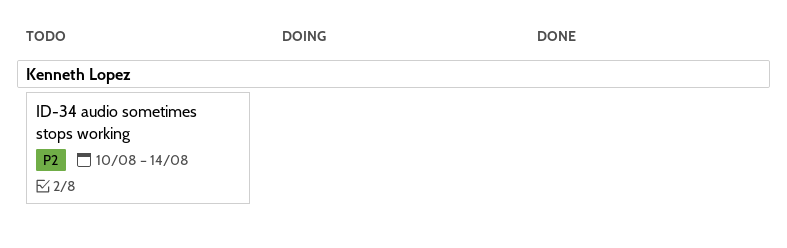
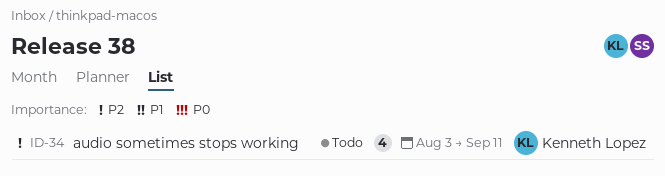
ID-34, start: Aug 10 -> Aug 3
ID-34, due: Aug 14 -> Sep 11

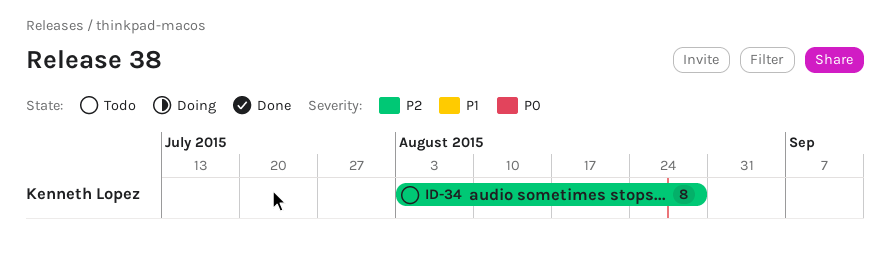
ID-34, estimate: 4 -> 8
ID-34, due: Sep 11 -> Aug 28

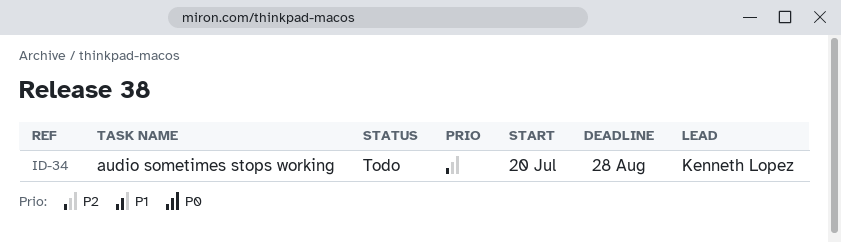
ID-34, start: Aug 3 -> Jul 20

